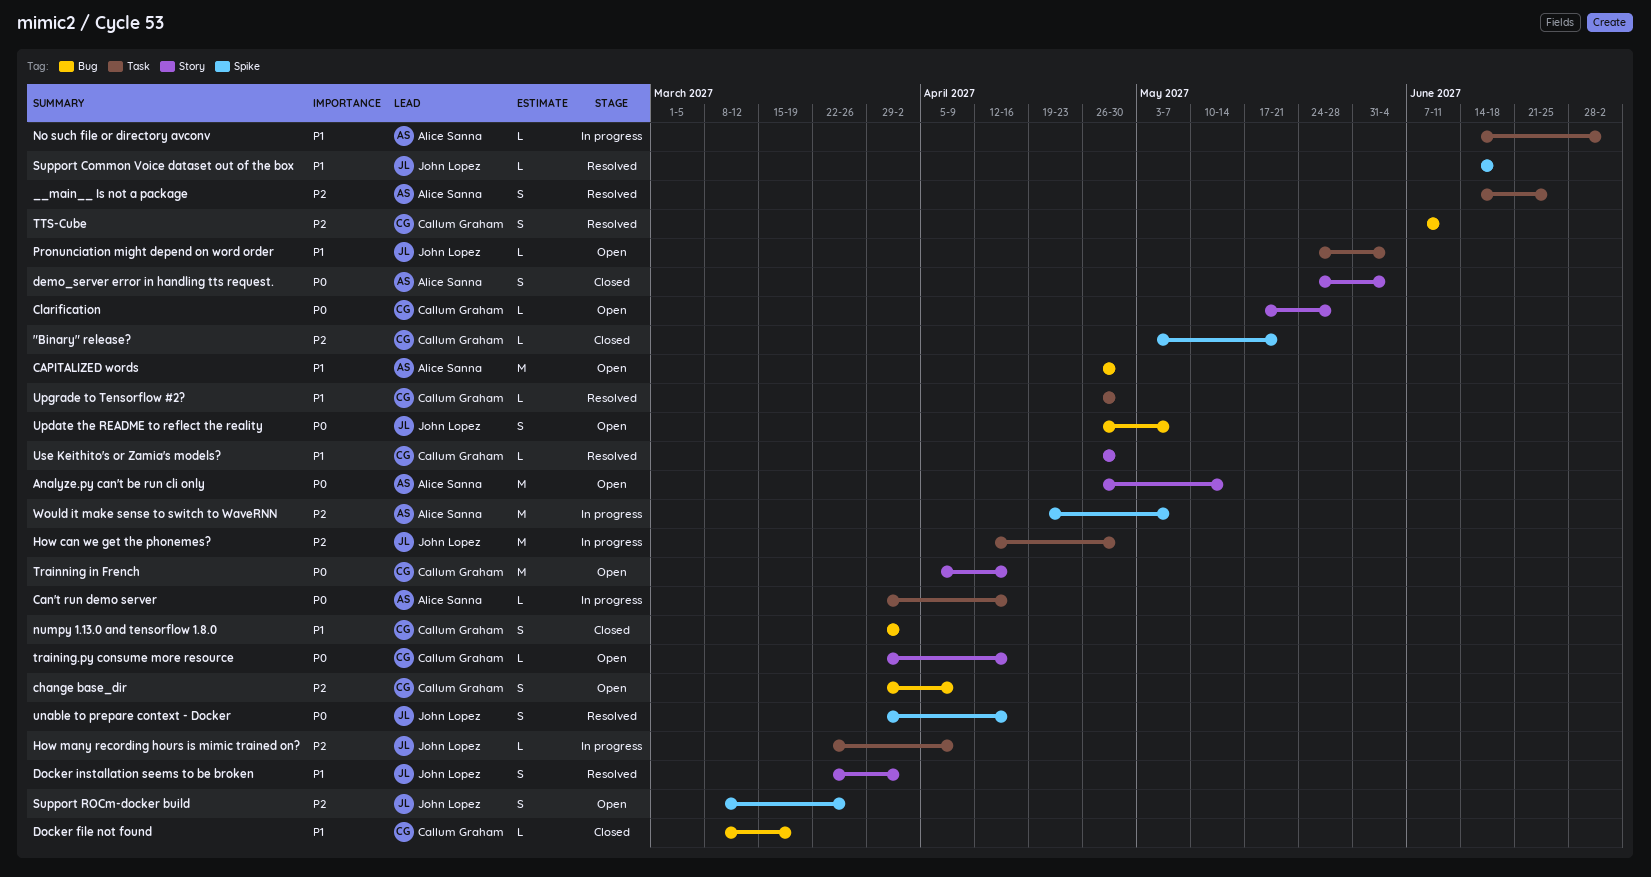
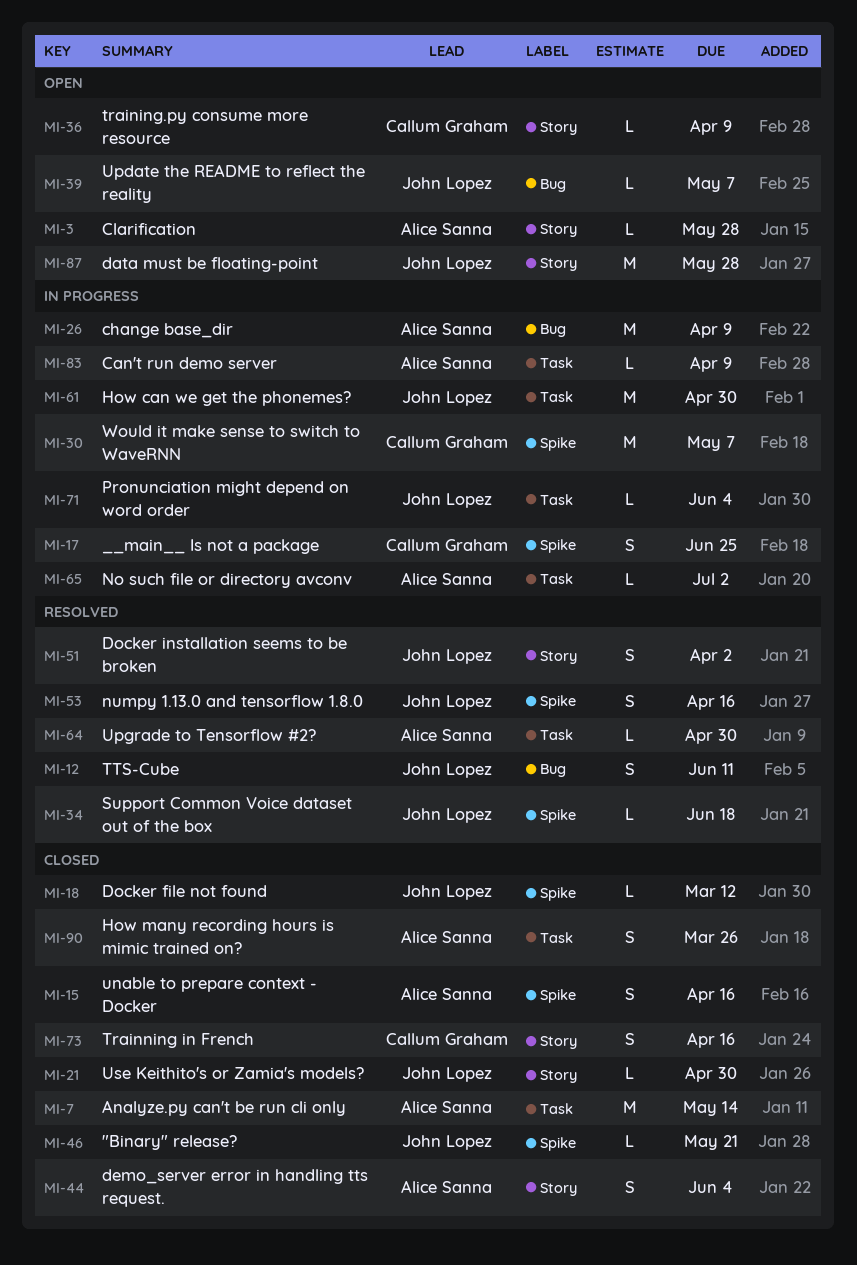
"Binary" release?, owner: Callum Graham -> John Lopez
__main__ Is not a package, status: Resolved -> In progress
__main__ Is not a package, owner: Alice Sanna -> Callum Graham
__main__ Is not a package, label: Task -> Spike
Analyze.py can't be run cli only, status: Open -> Closed
Analyze.py can't be run cli only, label: Story -> Task
Can't run demo server, due: Apr 16 -> Apr 9
CAPITALIZED words: present -> none
change base_dir, status: Open -> In progress
change base_dir, owner: Callum Graham -> Alice Sanna
change base_dir, estimate: S -> M
Clarification, owner: Callum Graham -> Alice Sanna
data must be floating-point: none -> present
Docker file not found, owner: Callum Graham -> John Lopez
Docker file not found, label: Bug -> Spike
Docker file not found, due: Mar 19 -> Mar 12
How many recording hours is mimic trained on?, status: In progress -> Closed
How many recording hours is mimic trained on?, owner: John Lopez -> Alice Sanna
How many recording hours is mimic trained on?, estimate: L -> S
How many recording hours is mimic trained on?, due: Apr 9 -> Mar 26
numpy 1.13.0 and tensorflow 1.8.0, status: Closed -> Resolved
numpy 1.13.0 and tensorflow 1.8.0, owner: Callum Graham -> John Lopez
numpy 1.13.0 and tensorflow 1.8.0, label: Bug -> Spike
numpy 1.13.0 and tensorflow 1.8.0, due: Apr 2 -> Apr 16
Pronunciation might depend on word order, status: Open -> In progress
Support ROCm-docker build: present -> none
training.py consume more resource, due: Apr 16 -> Apr 9
Trainning in French, status: Open -> Closed
Trainning in French, estimate: M -> S
TTS-Cube, owner: Callum Graham -> John Lopez
unable to prepare context - Docker, status: Resolved -> Closed
unable to prepare context - Docker, owner: John Lopez -> Alice Sanna
Update the README to reflect the reality, estimate: S -> L
Upgrade to Tensorflow #2?, owner: Callum Graham -> Alice Sanna
Use Keithito's or Zamia's models?, status: Resolved -> Closed
Use Keithito's or Zamia's models?, owner: Callum Graham -> John Lopez
Would it make sense to switch to WaveRNN, owner: Alice Sanna -> Callum Graham

